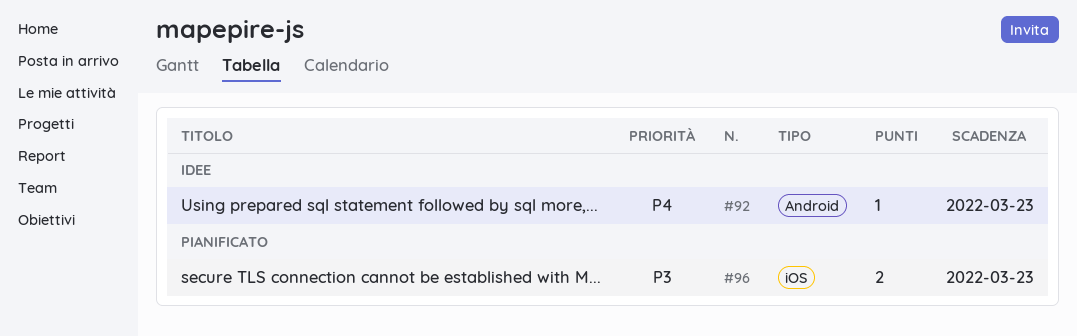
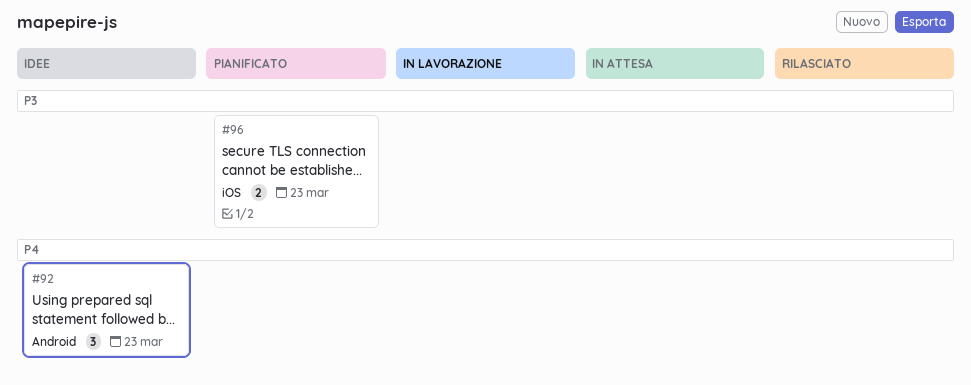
#92, estimate: 1 -> 3

